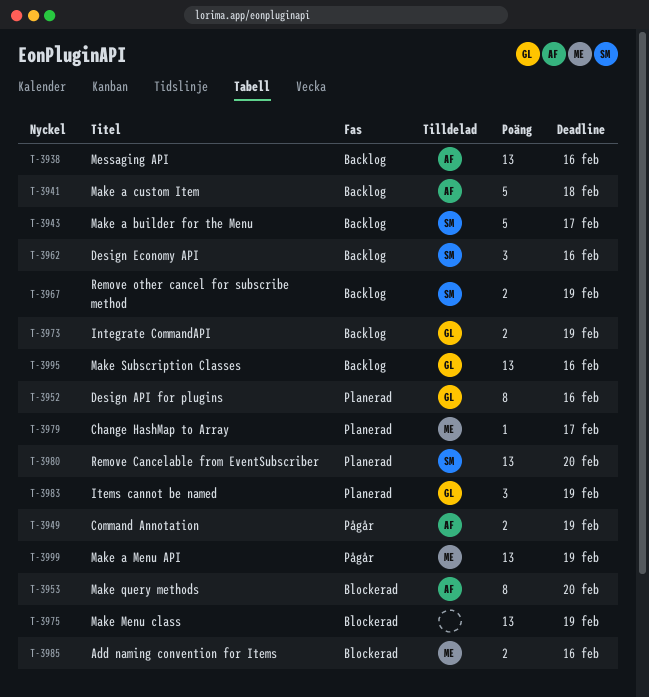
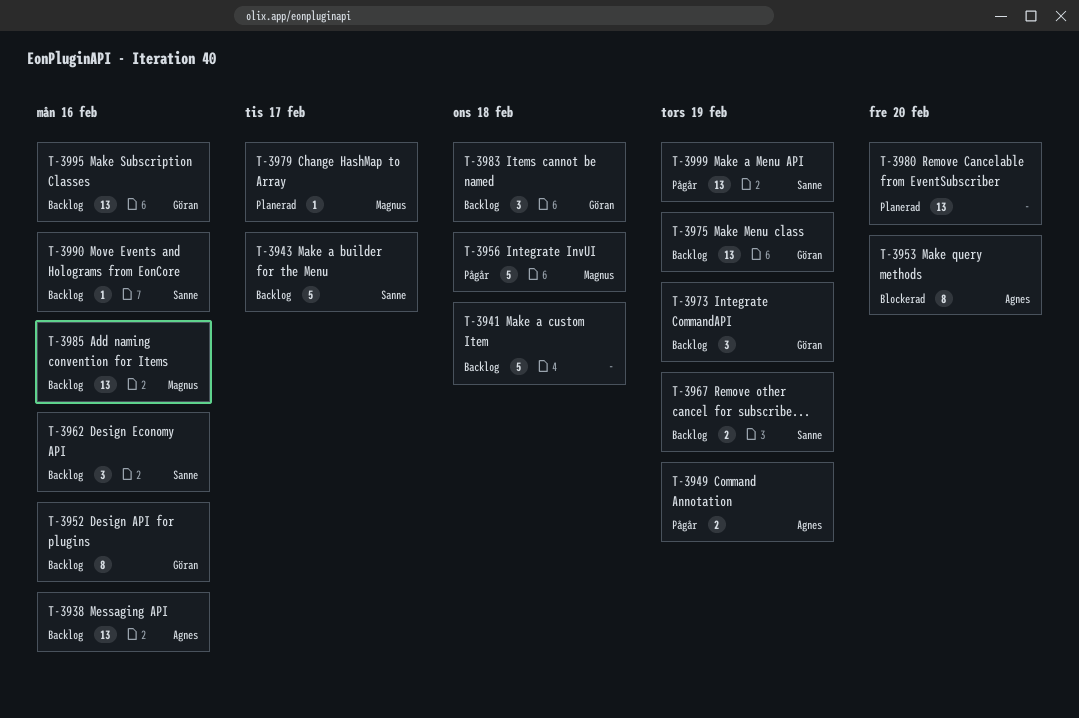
T-3941, owner: Agnes -> none
T-3952, status: Planerad -> Backlog
T-3956: none -> present
T-3973, estimate: 2 -> 3
T-3975, status: Blockerad -> Backlog
T-3975, owner: none -> Göran
T-3980, owner: Sanne -> none
T-3983, status: Planerad -> Backlog
T-3983, due: Feb 19 -> Feb 18
T-3985, status: Blockerad -> Backlog
T-3985, estimate: 2 -> 13
T-3990: none -> present
T-3999, owner: Magnus -> Sanne

